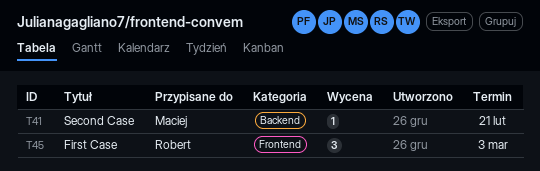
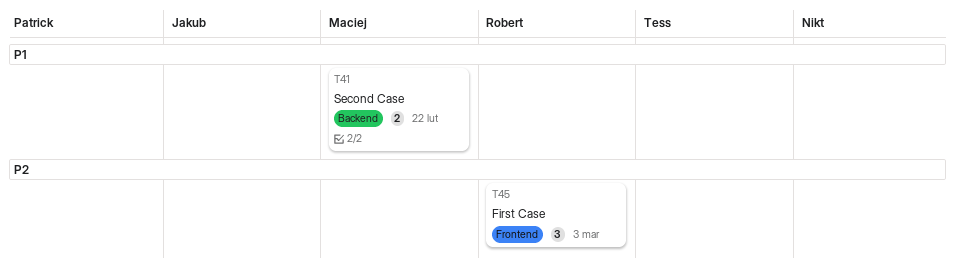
T41, estimate: 1 -> 2
T41, due: Feb 21 -> Feb 22

